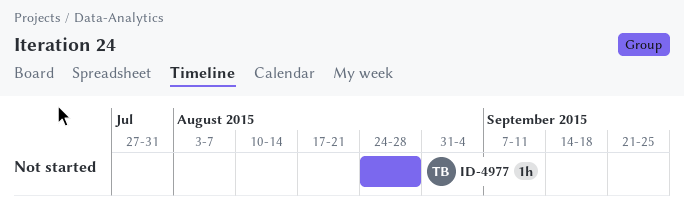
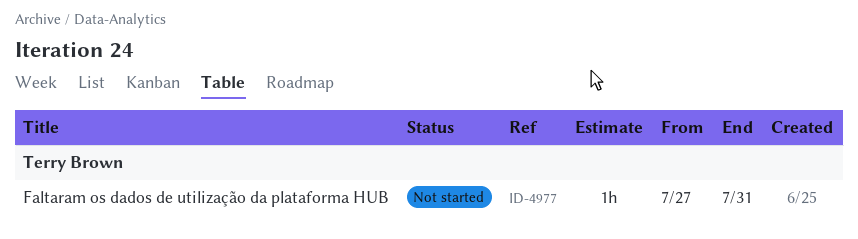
ID-4977, start: Aug 24 -> Jul 27
ID-4977, due: Aug 28 -> Jul 31

